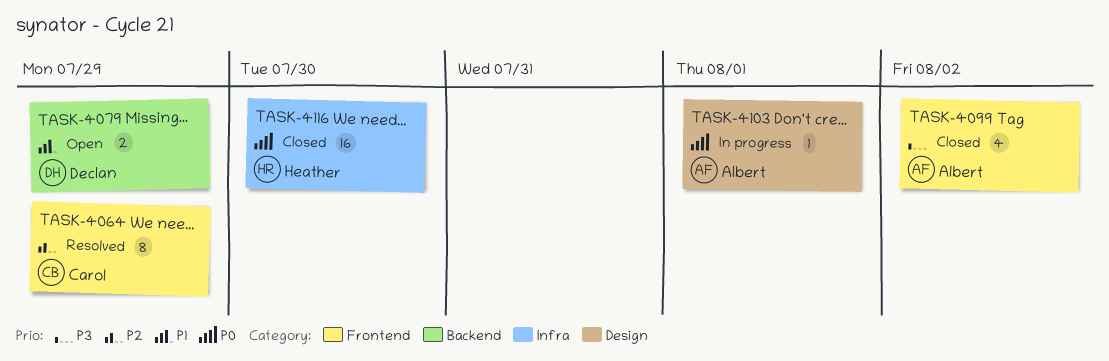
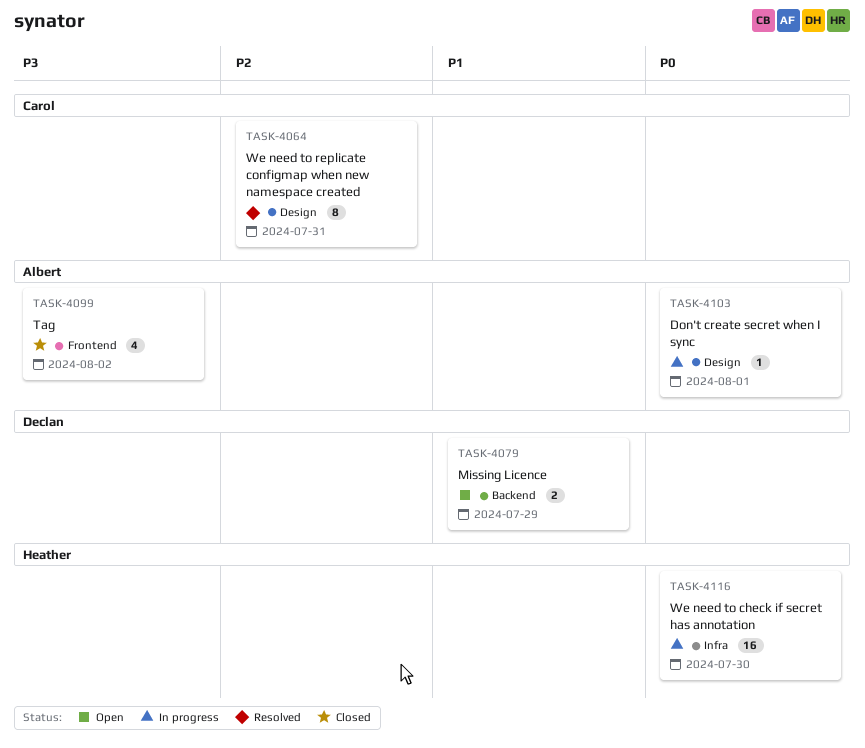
TASK-4064, label: Frontend -> Design
TASK-4064, due: Jul 29 -> Jul 31
TASK-4116, status: Closed -> In progress

